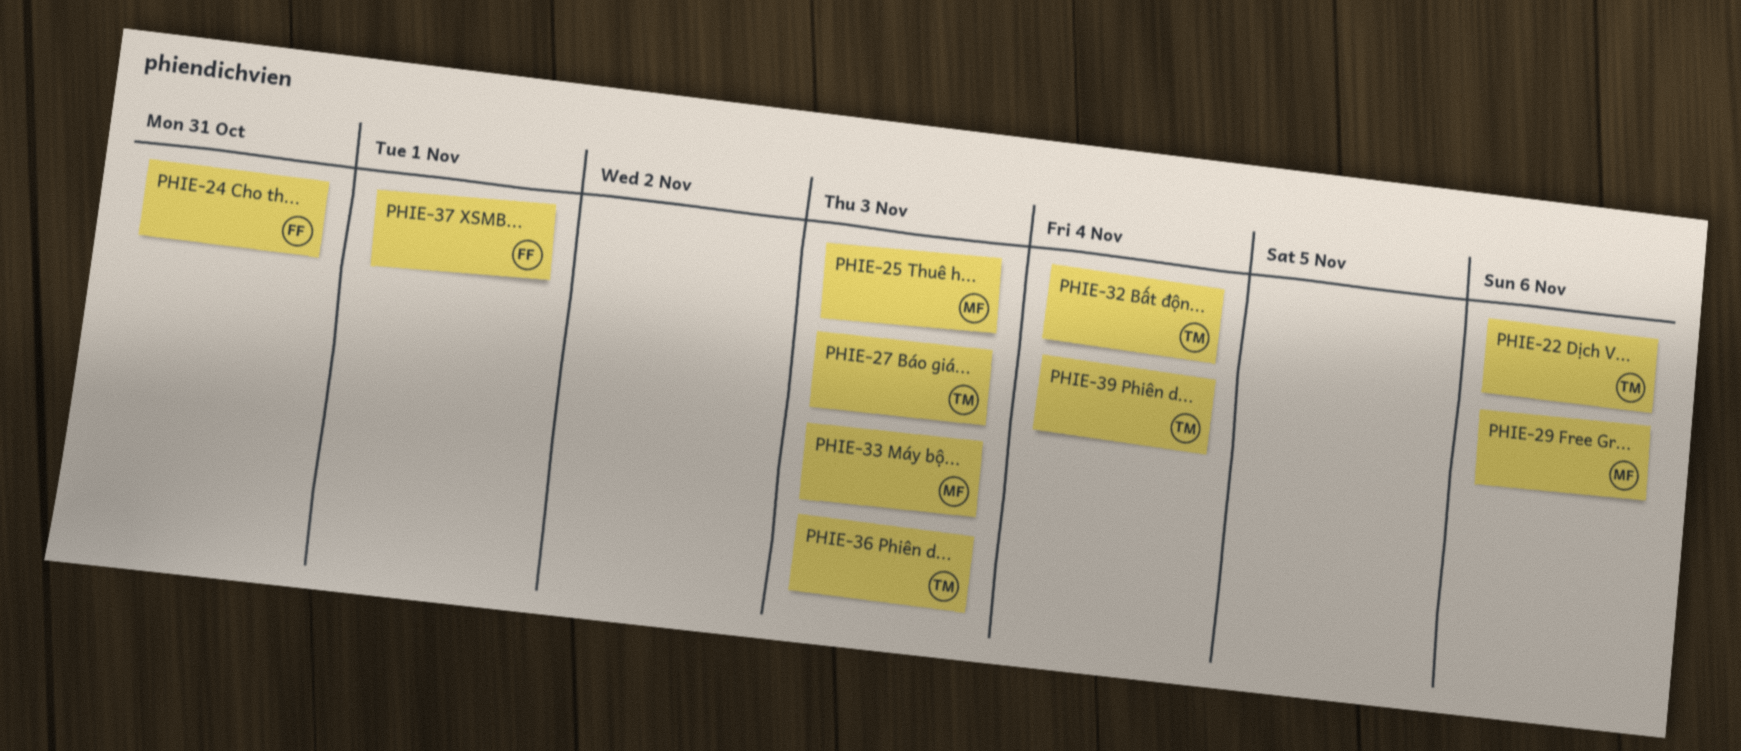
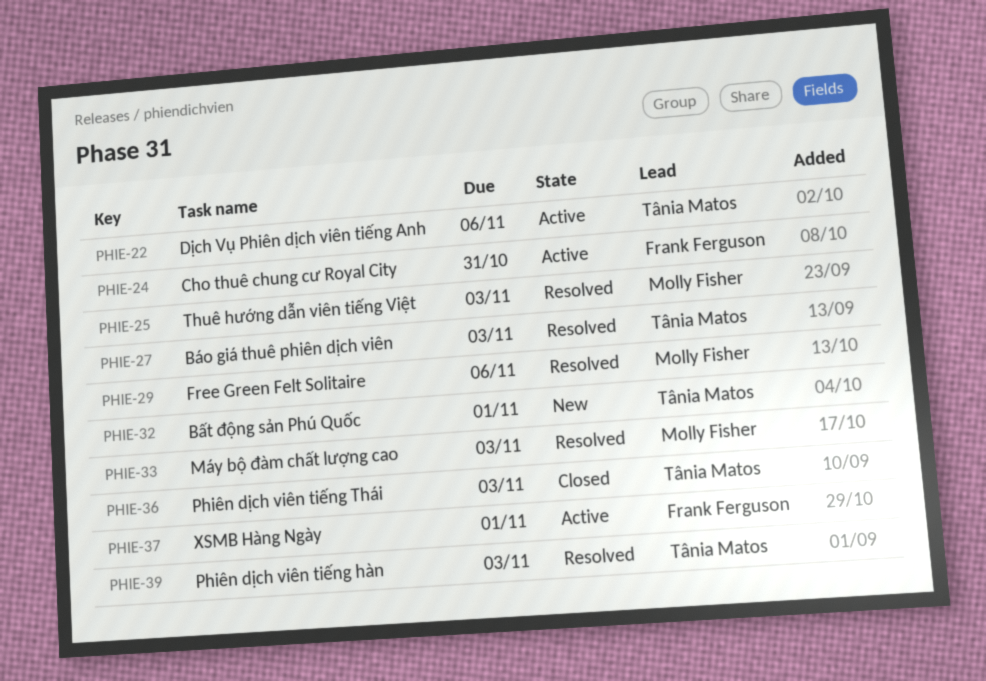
PHIE-32, due: Nov 4 -> Nov 1
PHIE-39, due: Nov 4 -> Nov 3

